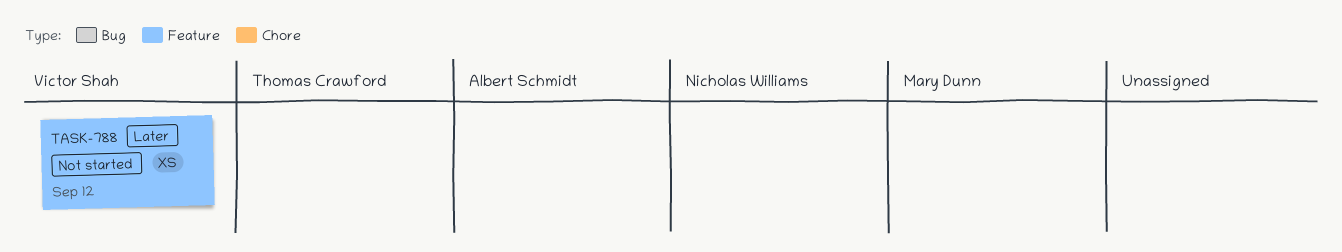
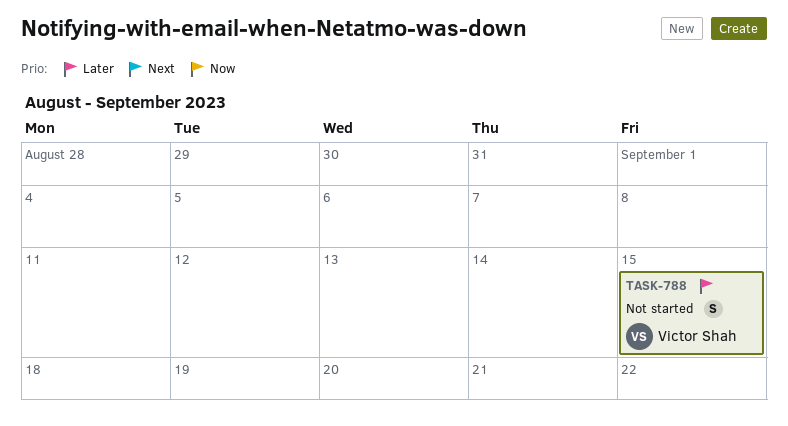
TASK-788, estimate: XS -> S
TASK-788, due: Sep 12 -> Sep 15

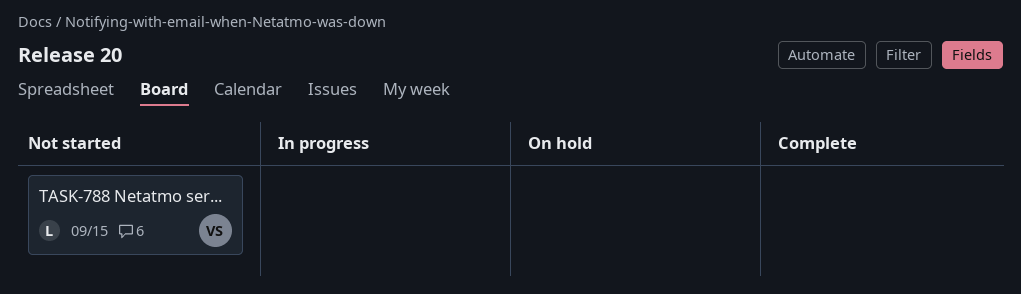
TASK-788, estimate: S -> L

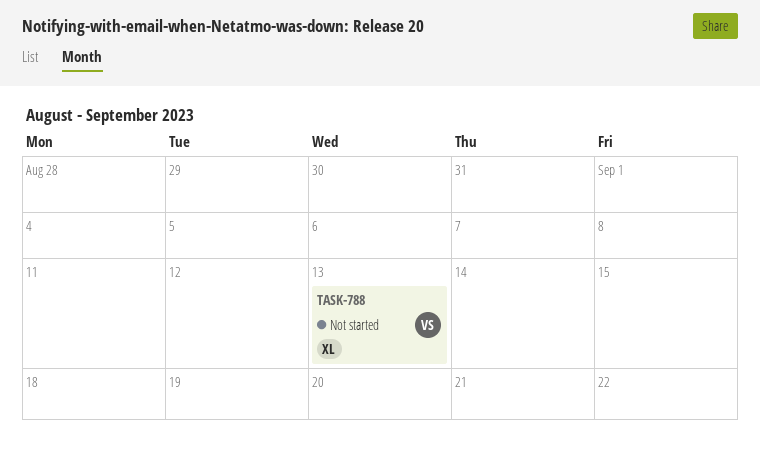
TASK-788, estimate: L -> XL
TASK-788, due: Sep 15 -> Sep 13

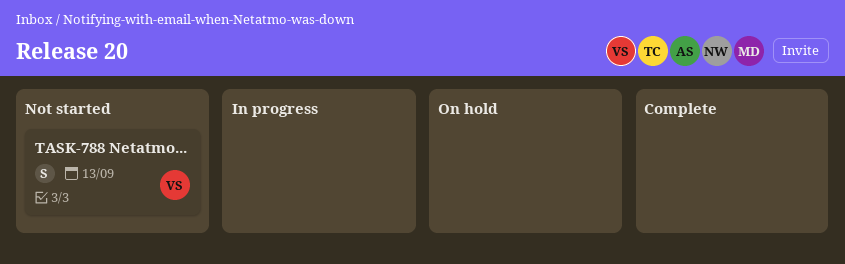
TASK-788, estimate: XL -> S

